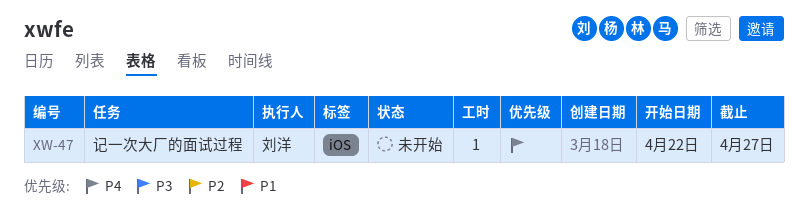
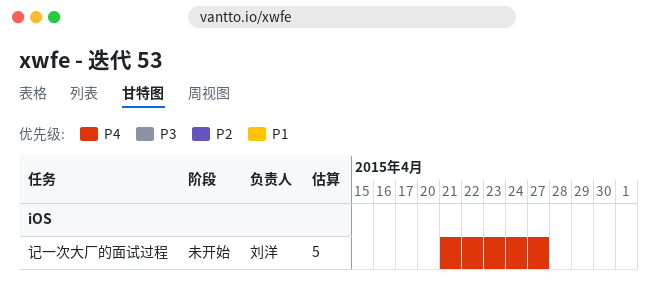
记一次大厂的面试过程, estimate: 1 -> 5
记一次大厂的面试过程, start: Apr 22 -> Apr 21

